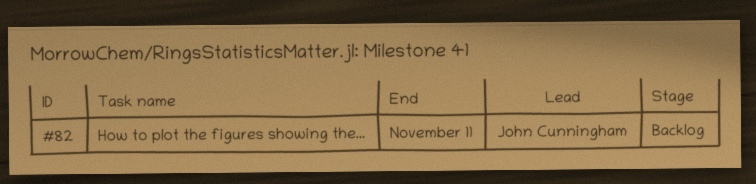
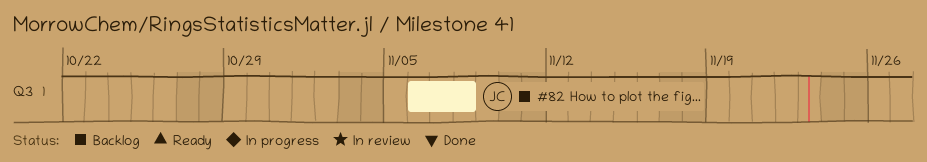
#82, due: Nov 11 -> Nov 8

